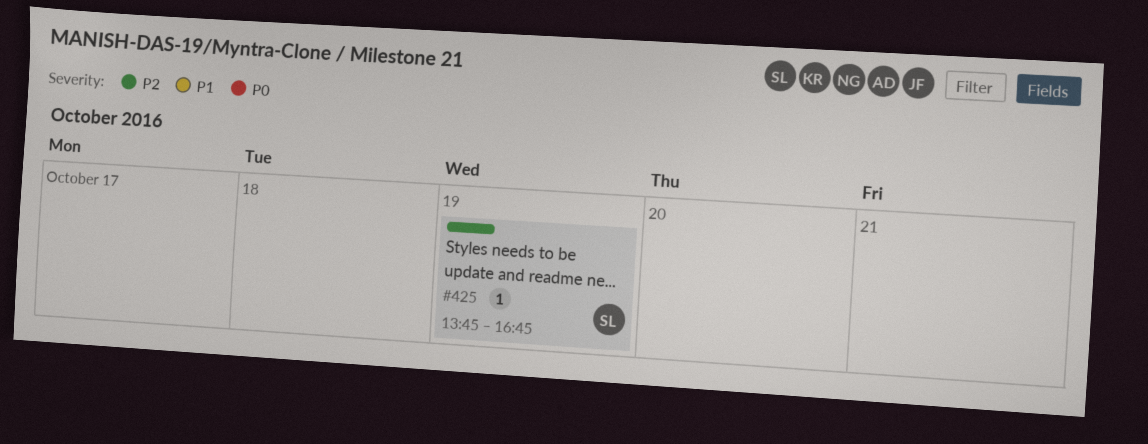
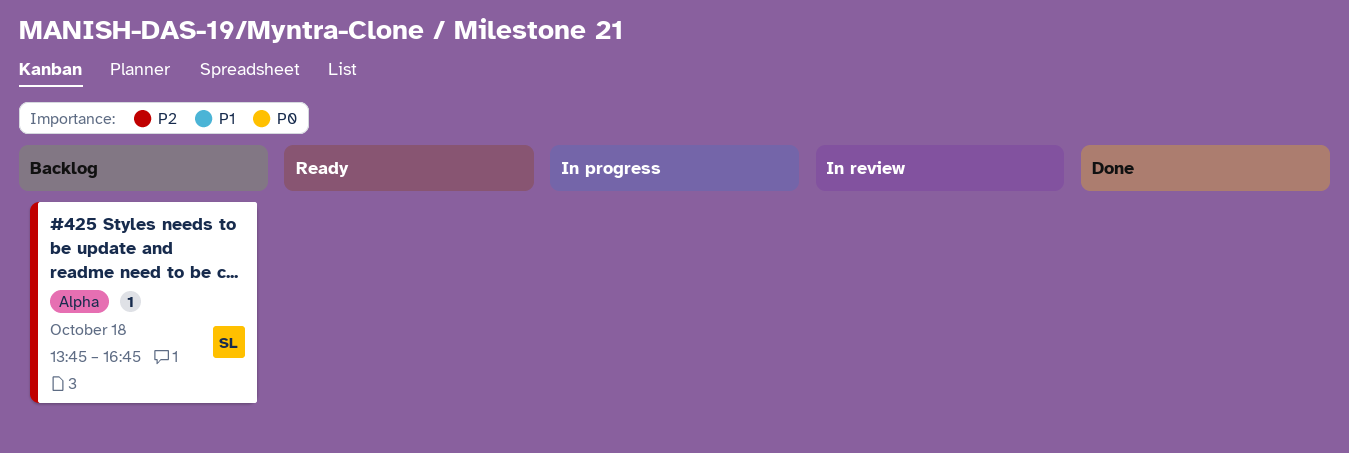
#425, day: Oct 19 -> Oct 18

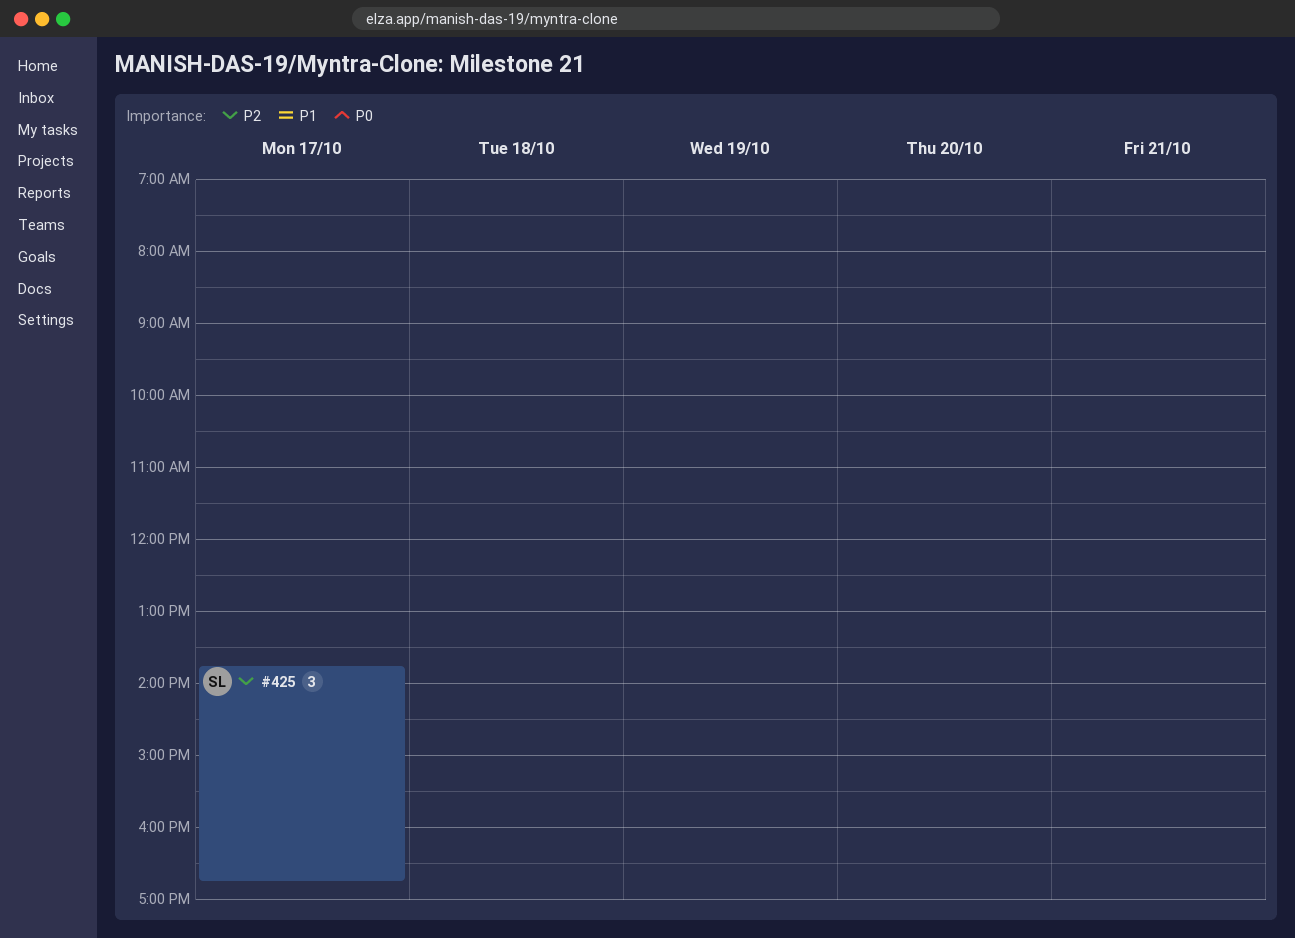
#425, estimate: 1 -> 3
#425, day: Oct 18 -> Oct 17

